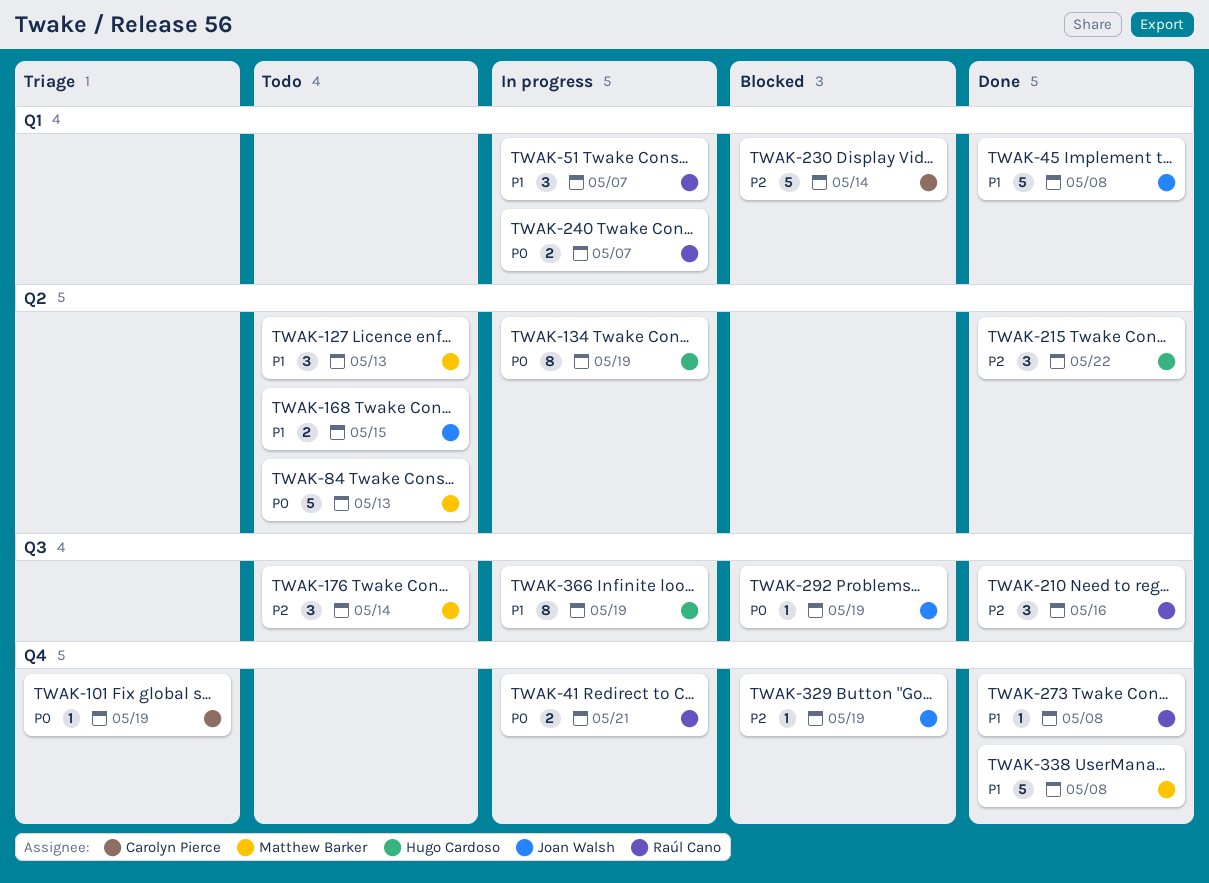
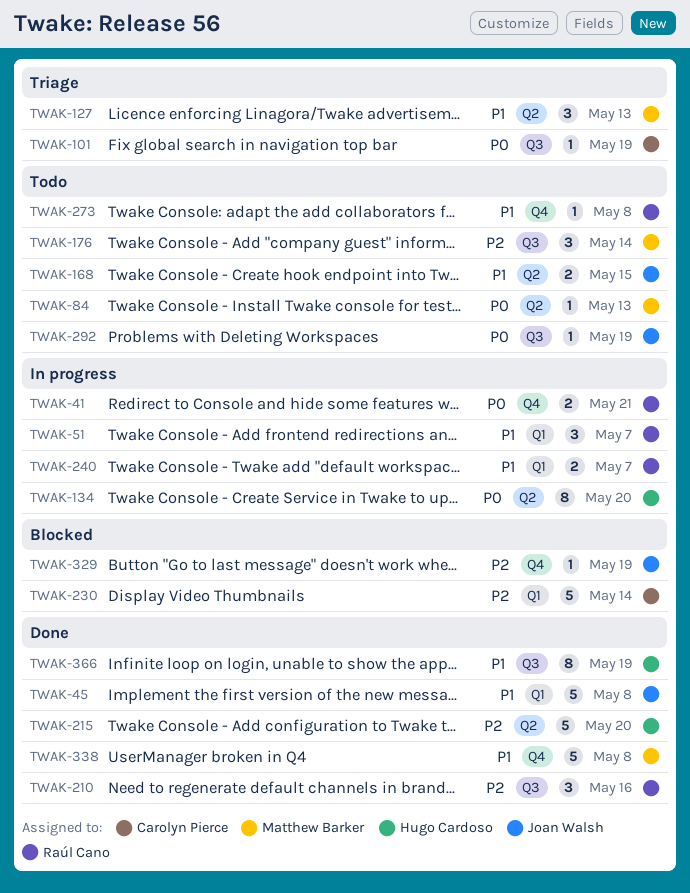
TWAK-84, estimate: 5 -> 1
TWAK-101, label: Q4 -> Q3
TWAK-127, status: Todo -> Triage
TWAK-134, due: May 19 -> May 20
TWAK-215, estimate: 3 -> 5
TWAK-215, due: May 22 -> May 20
TWAK-240, priority: P0 -> P1
TWAK-273, status: Done -> Todo
TWAK-292, status: Blocked -> Todo
TWAK-366, status: In progress -> Done

